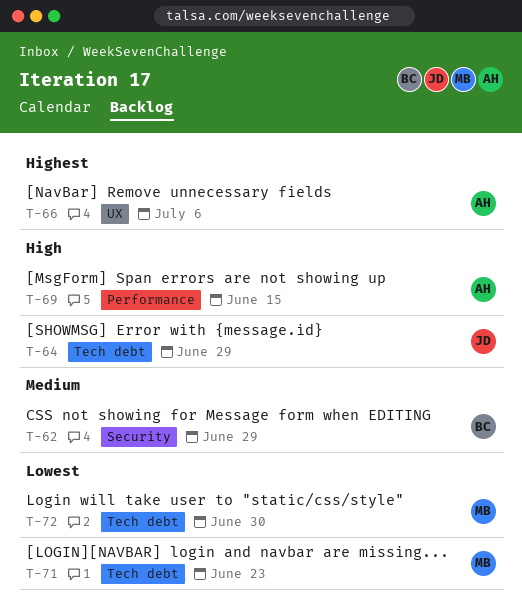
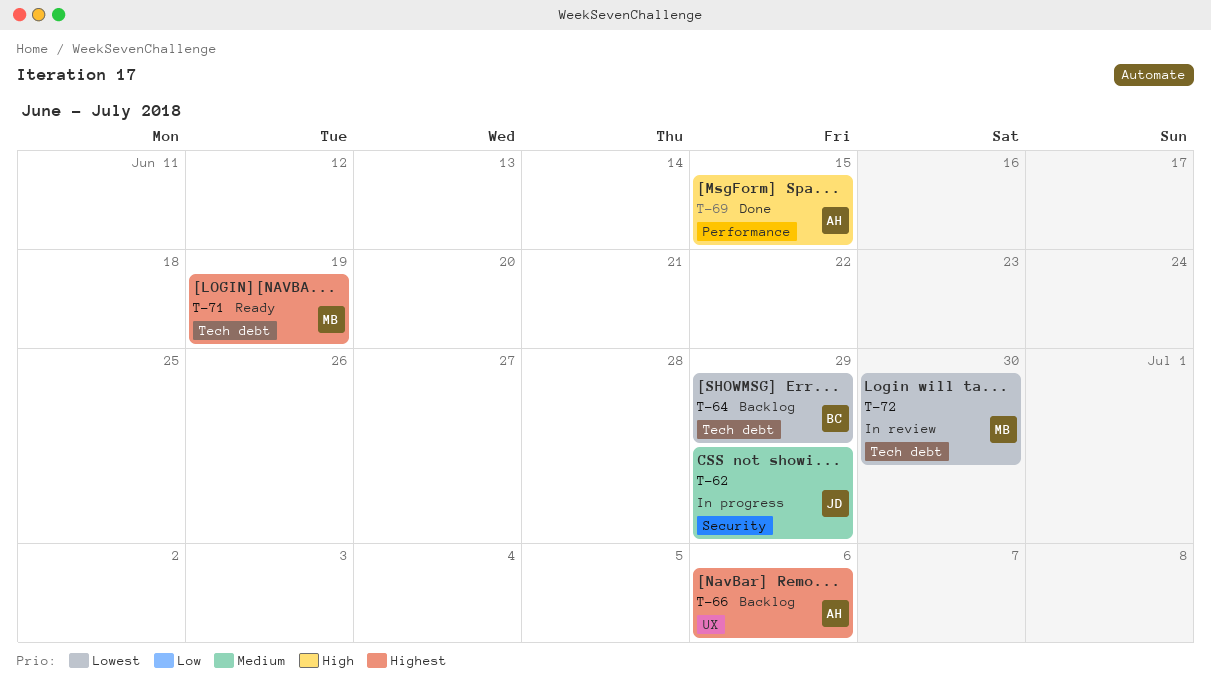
T-62, owner: BC -> JD
T-64, owner: JD -> BC
T-64, priority: High -> Lowest
T-71, priority: Lowest -> Highest
T-71, due: Jun 23 -> Jun 19

